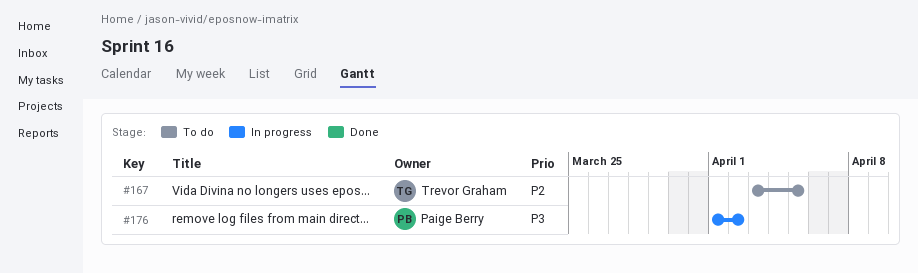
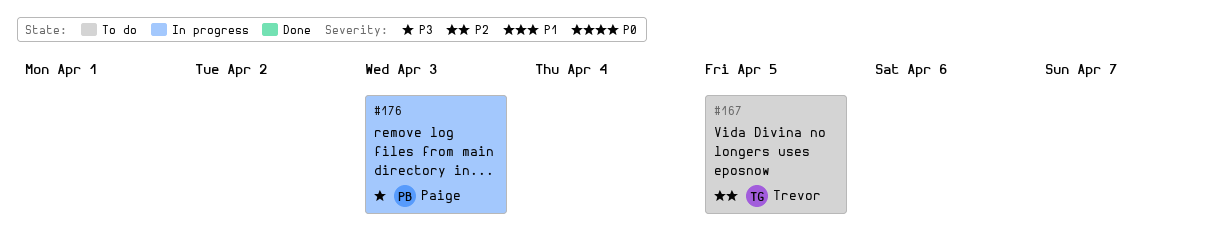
#176, due: Apr 2 -> Apr 3

